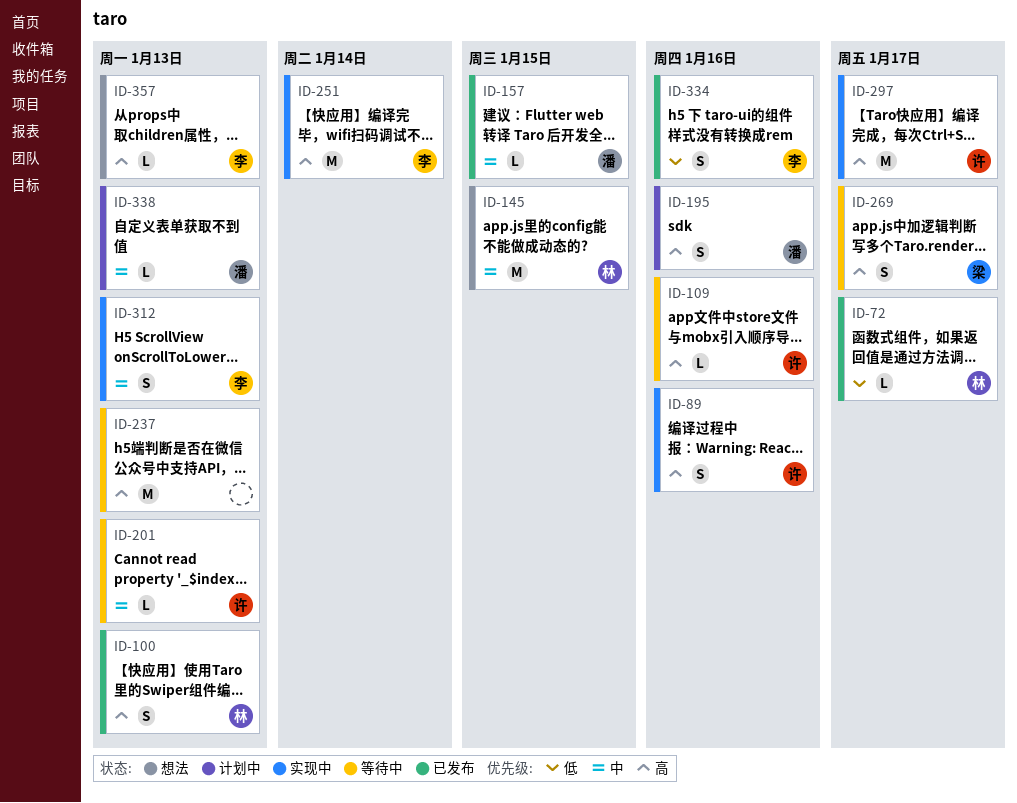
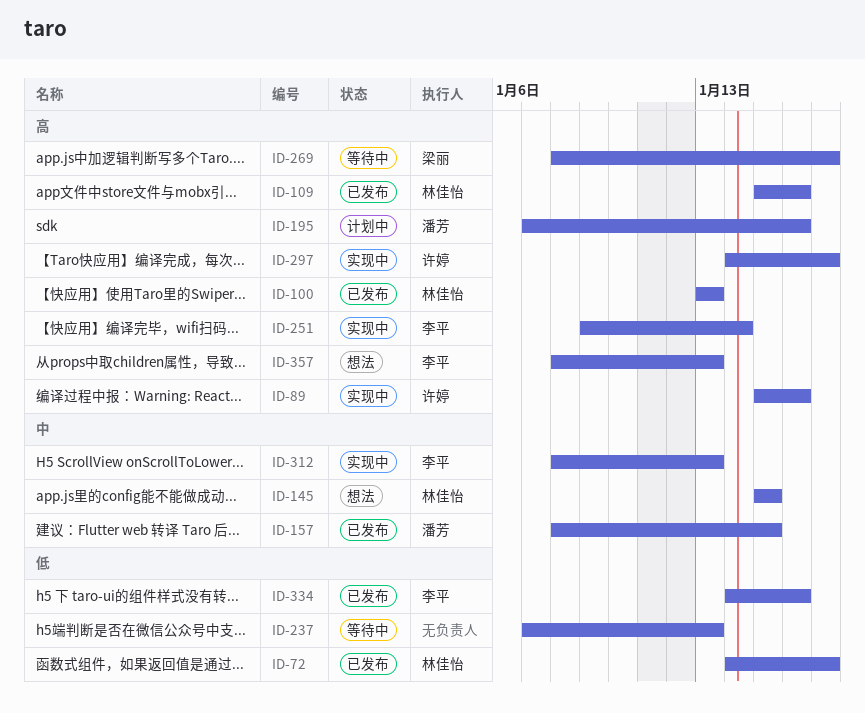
ID-109, status: 等待中 -> 已发布
ID-109, owner: 许婷 -> 林佳怡
ID-201: present -> none
ID-237, priority: 高 -> 低
ID-338: present -> none

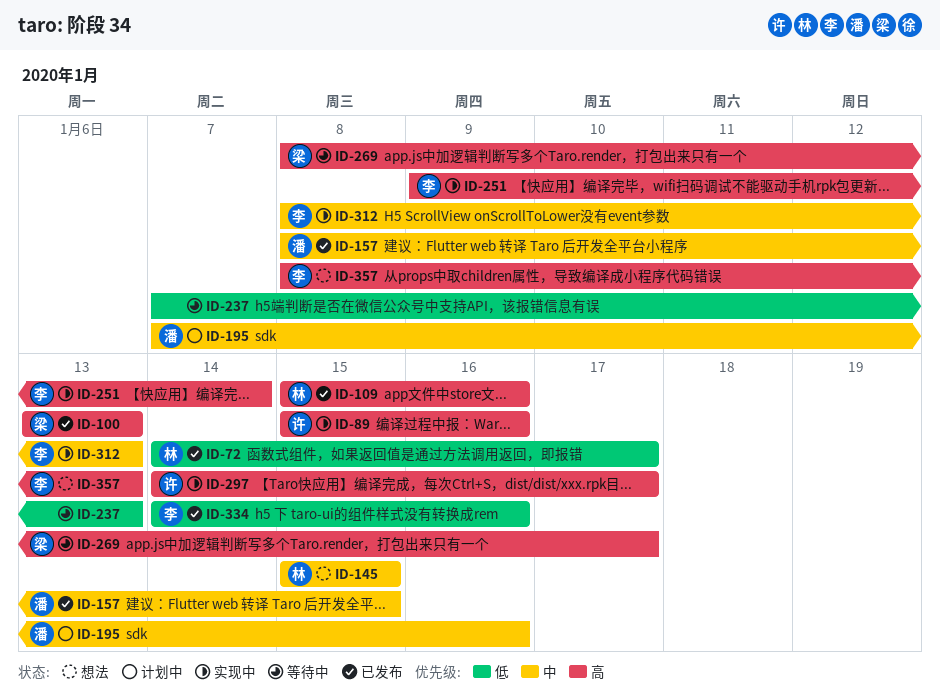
ID-100, owner: 林佳怡 -> 梁丽
ID-195, priority: 高 -> 中

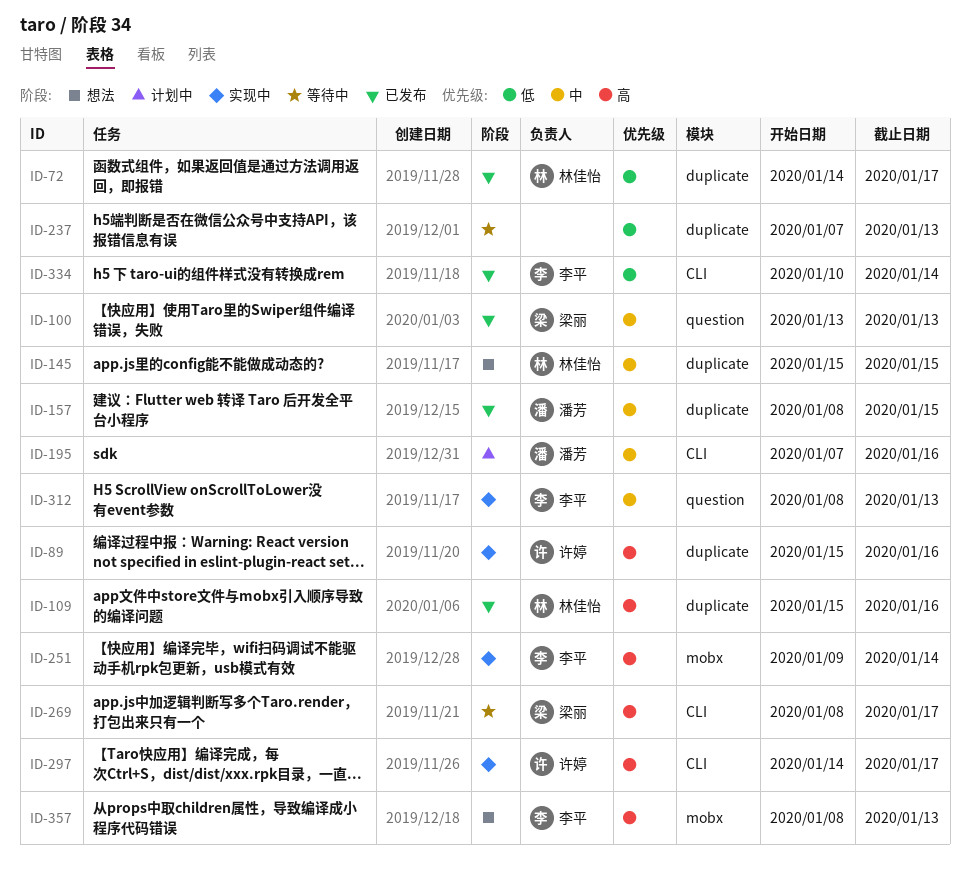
ID-100, priority: 高 -> 中
ID-334, start: Jan 14 -> Jan 10
ID-334, due: Jan 16 -> Jan 14

